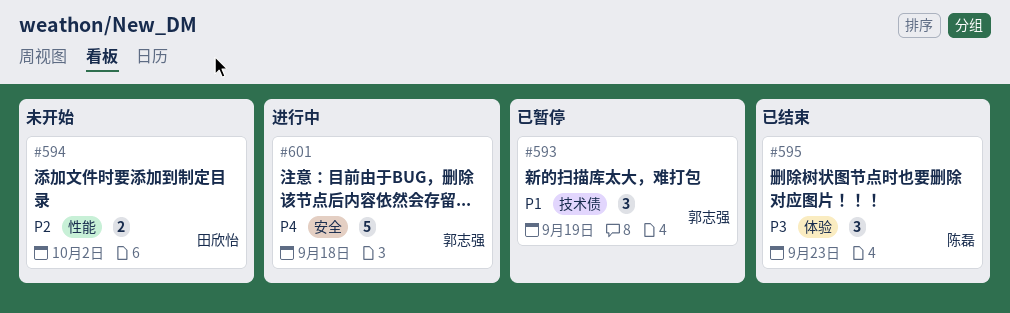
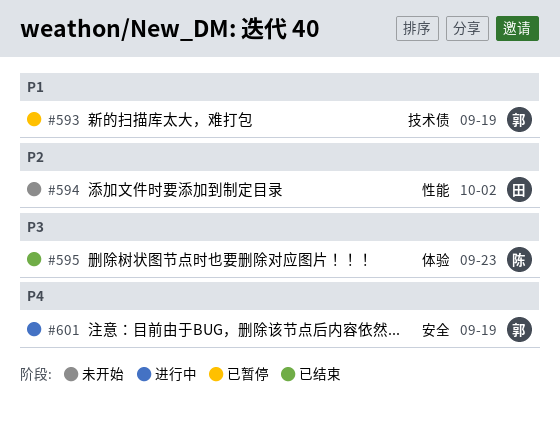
#601, due: Sep 18 -> Sep 19

